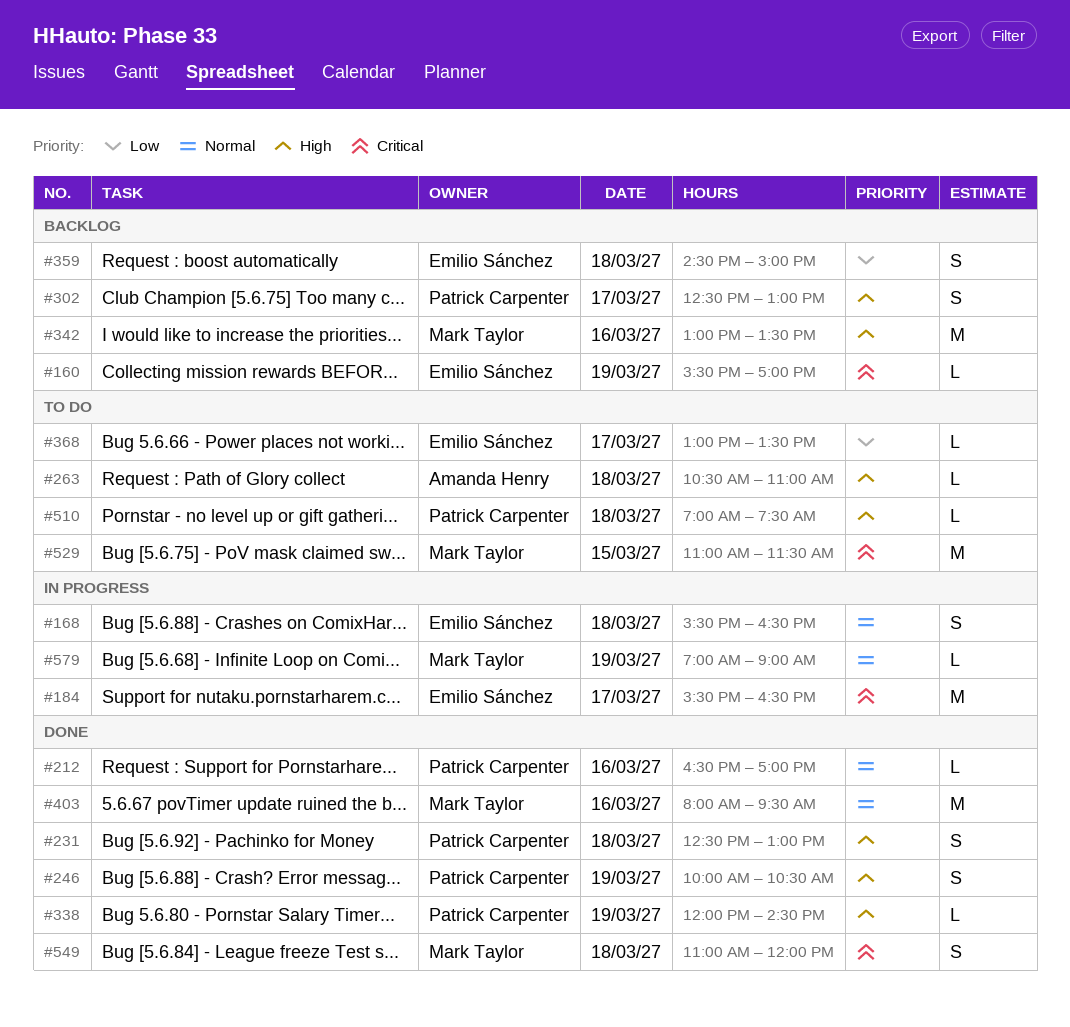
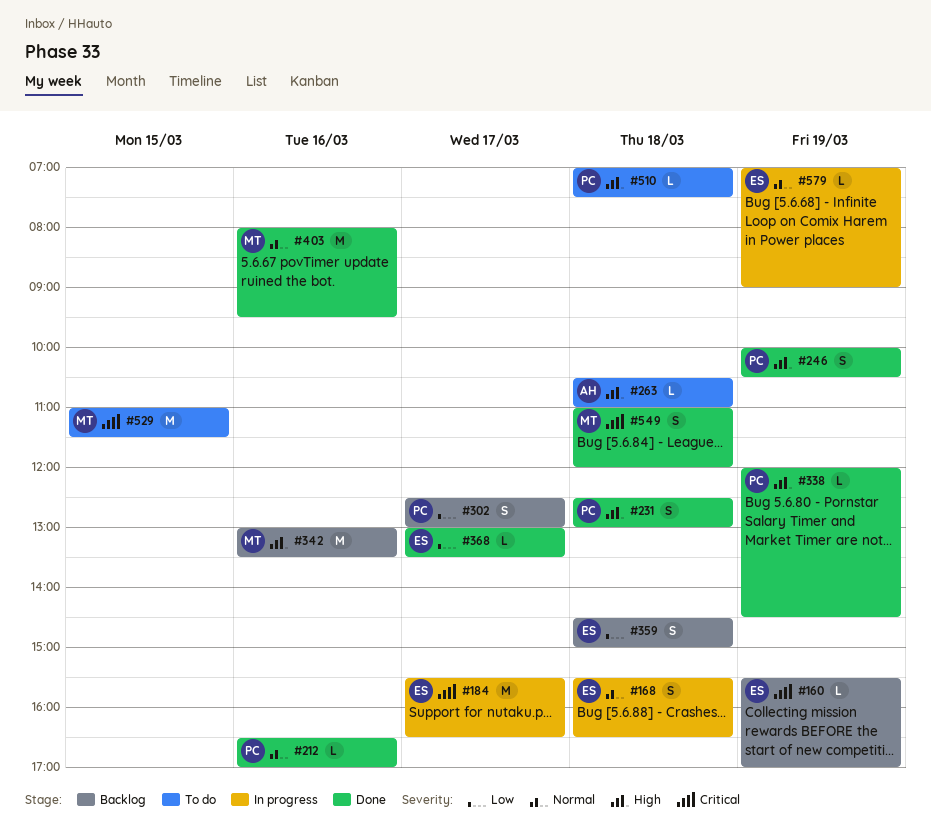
#302, priority: High -> Low
#368, status: To do -> Done
#579, owner: Mark Taylor -> Emilio Sánchez

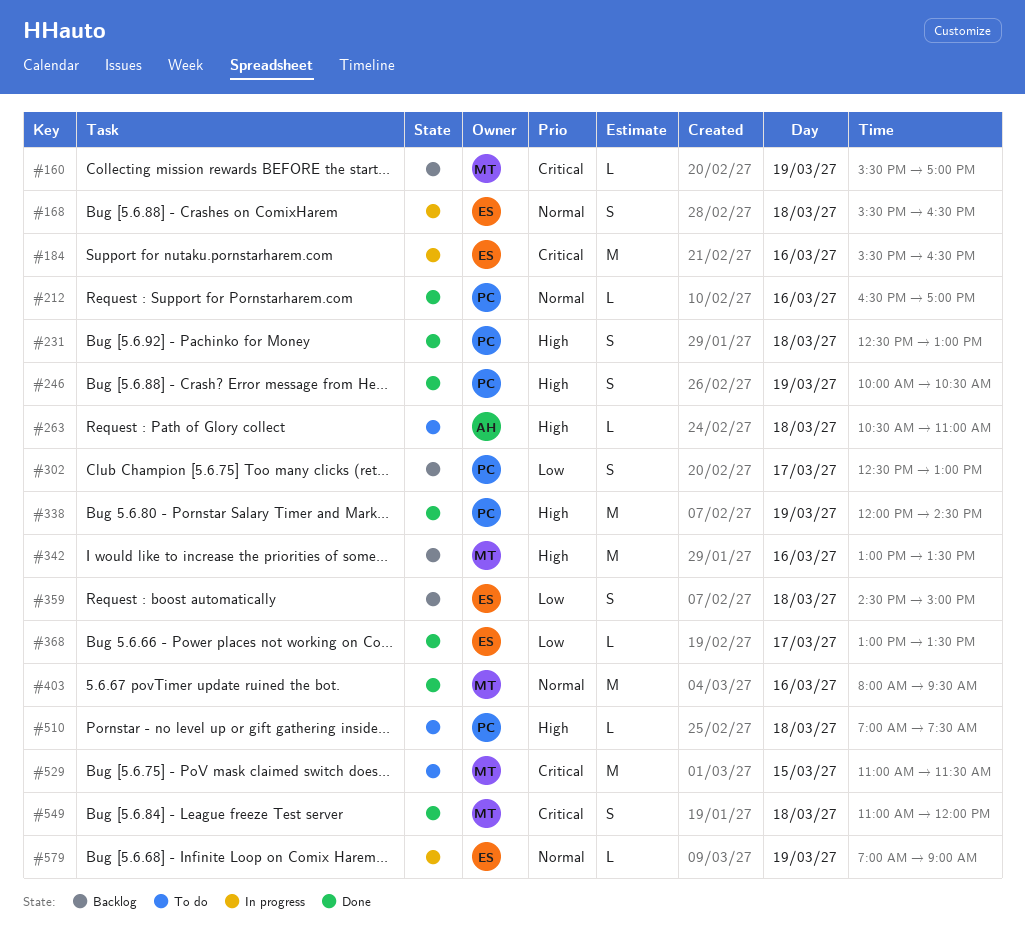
#160, owner: ES -> MT
#184, day: Mar 17 -> Mar 16
#338, estimate: L -> M

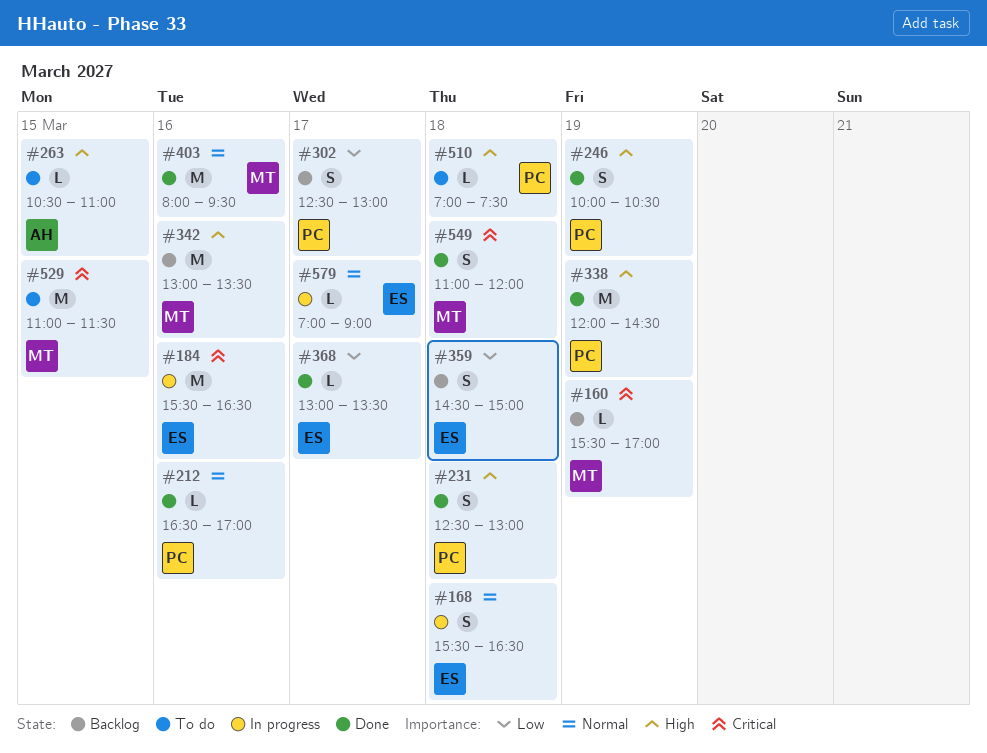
#263, day: Mar 18 -> Mar 15
#579, day: Mar 19 -> Mar 17

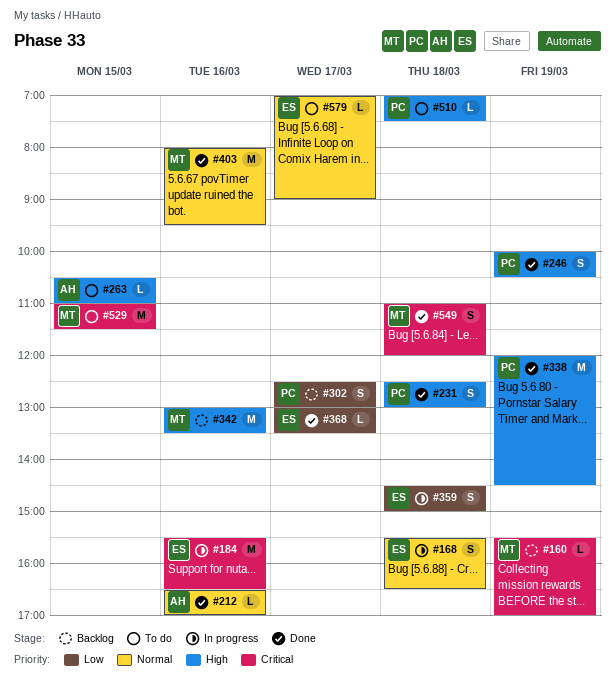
#212, owner: PC -> AH
#359, status: Backlog -> In progress
#579, status: In progress -> To do

